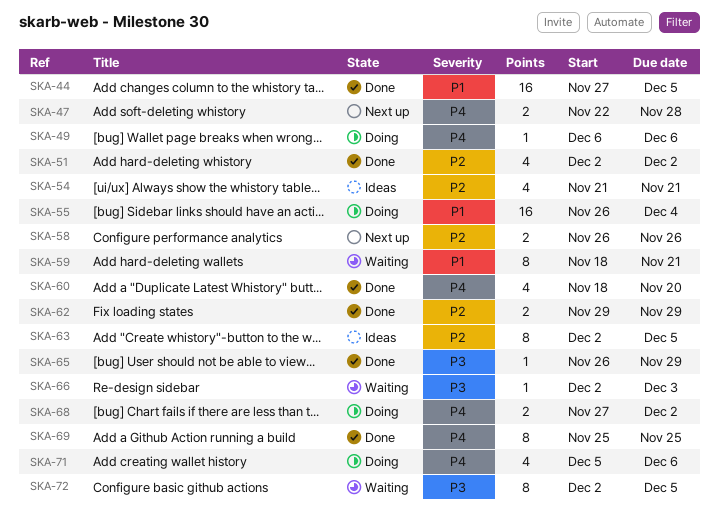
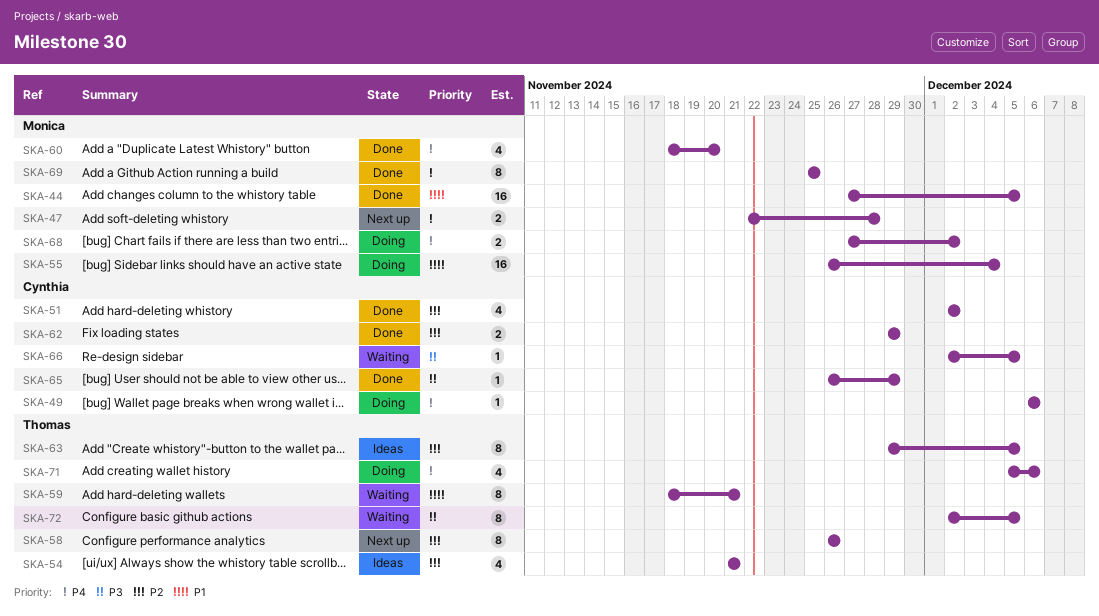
SKA-58, estimate: 2 -> 8
SKA-63, start: Dec 2 -> Nov 29
SKA-66, due: Dec 3 -> Dec 5

